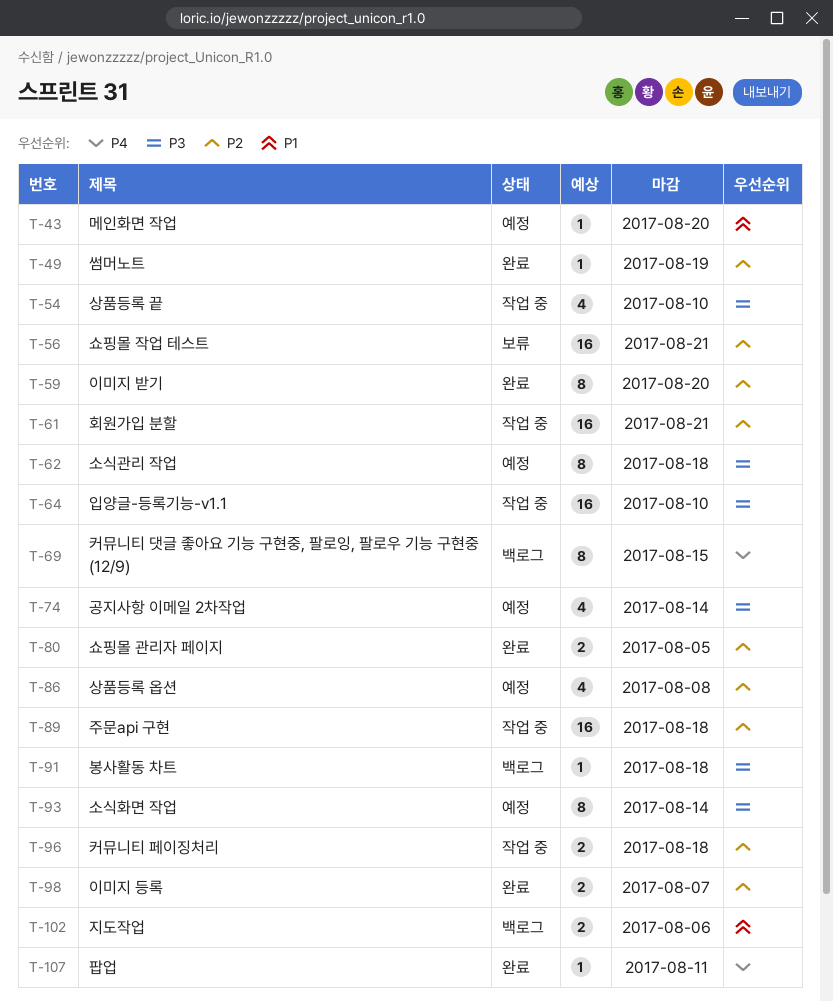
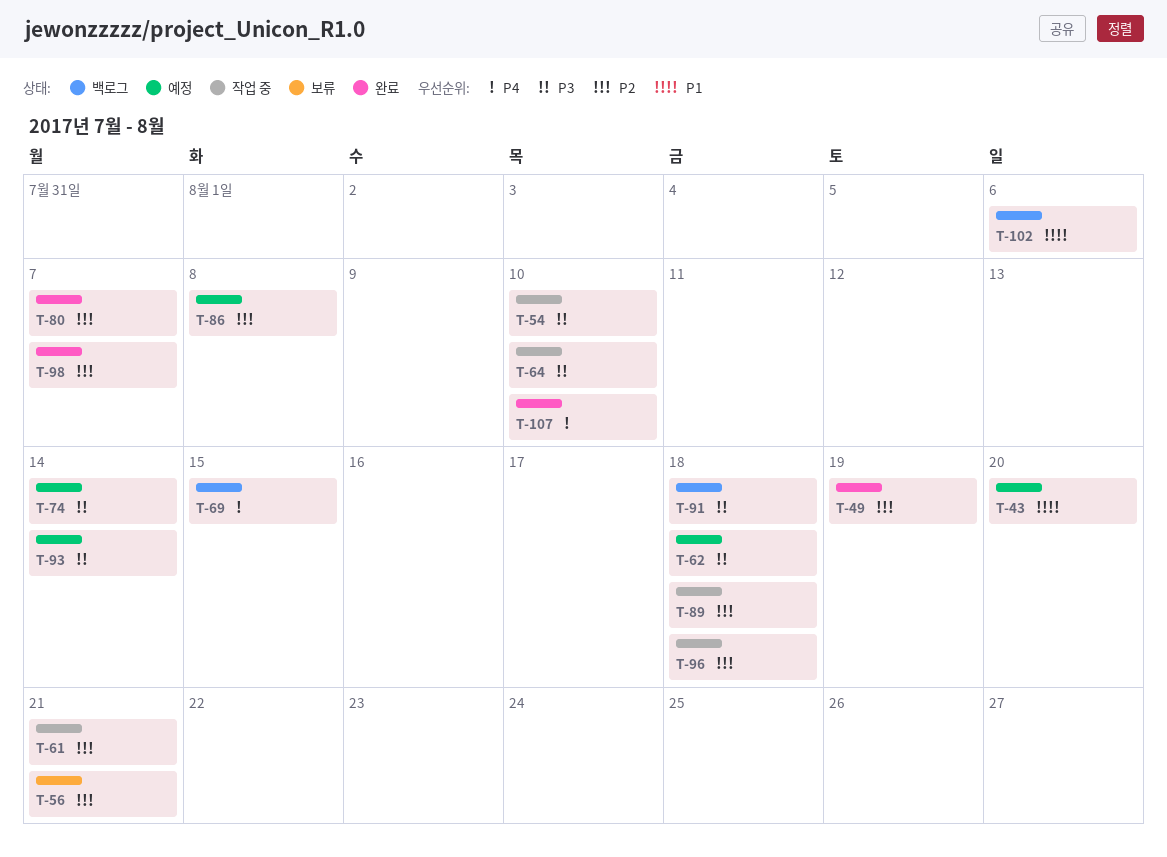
T-59: present -> none
T-80, due: Aug 5 -> Aug 7
T-107, due: Aug 11 -> Aug 10

